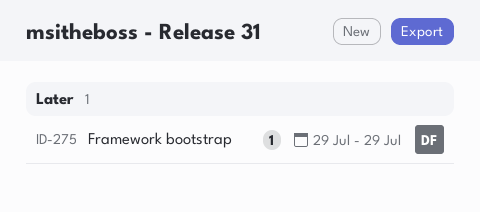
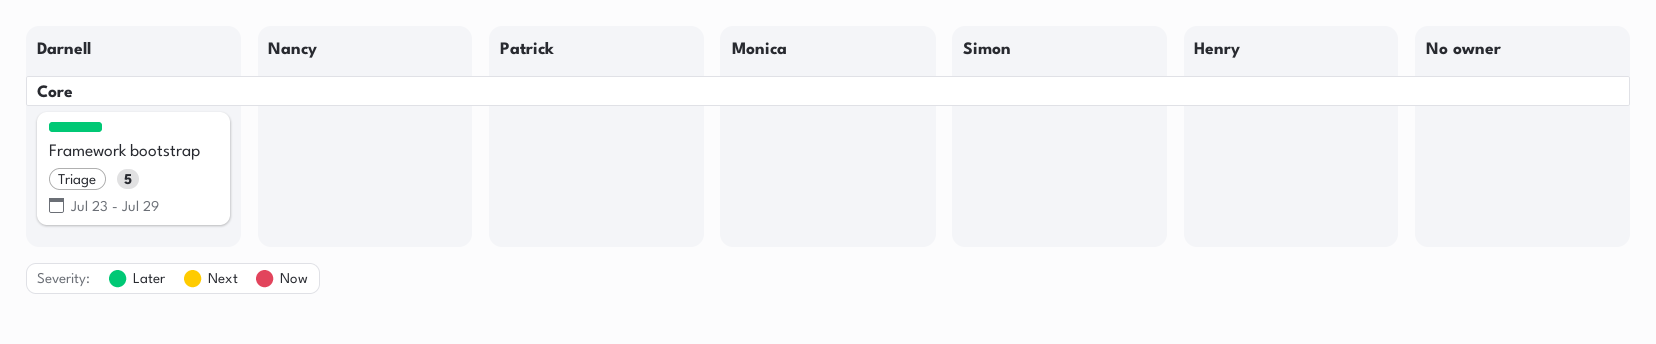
Framework bootstrap, estimate: 1 -> 5
Framework bootstrap, start: Jul 29 -> Jul 23

